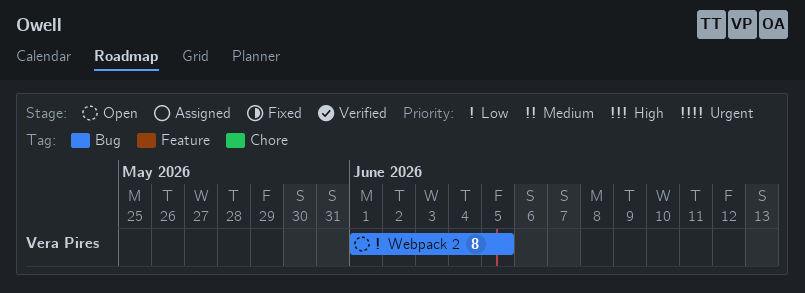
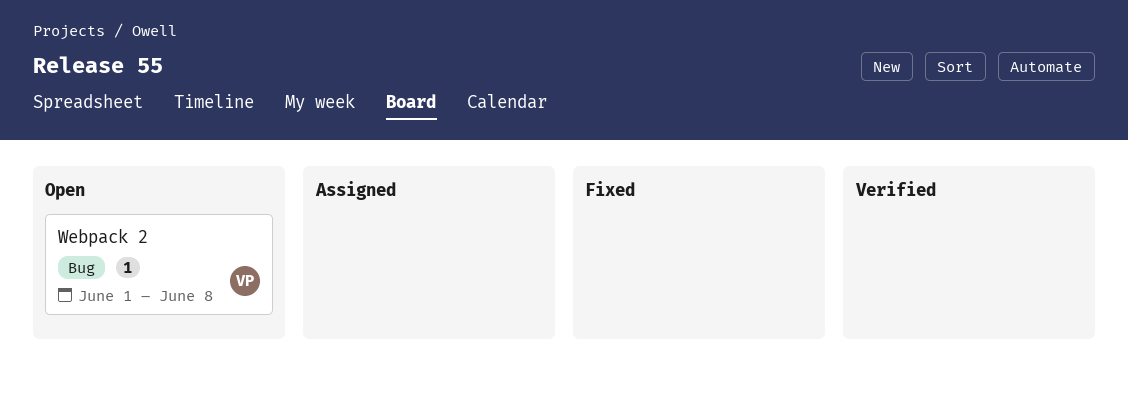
Webpack 2, estimate: 8 -> 1
Webpack 2, due: Jun 5 -> Jun 8

